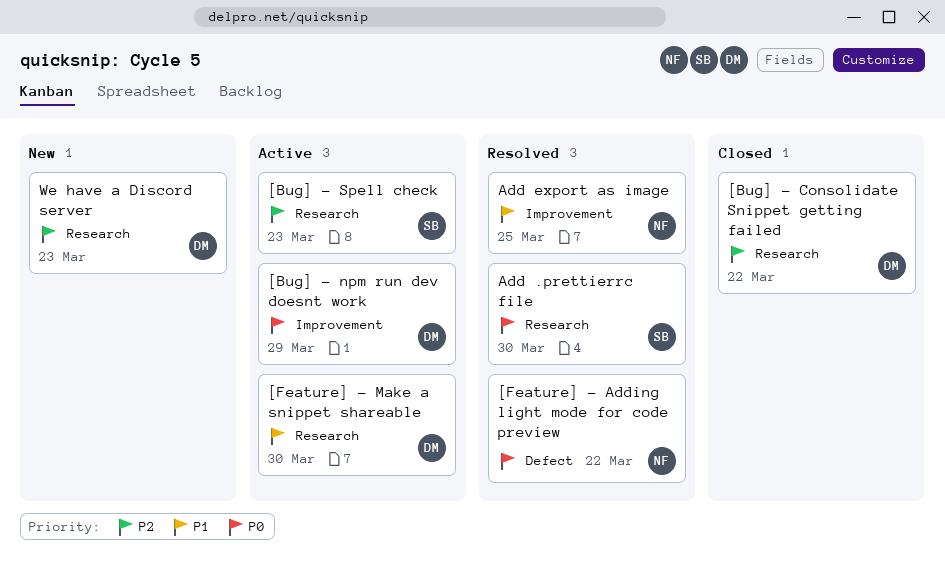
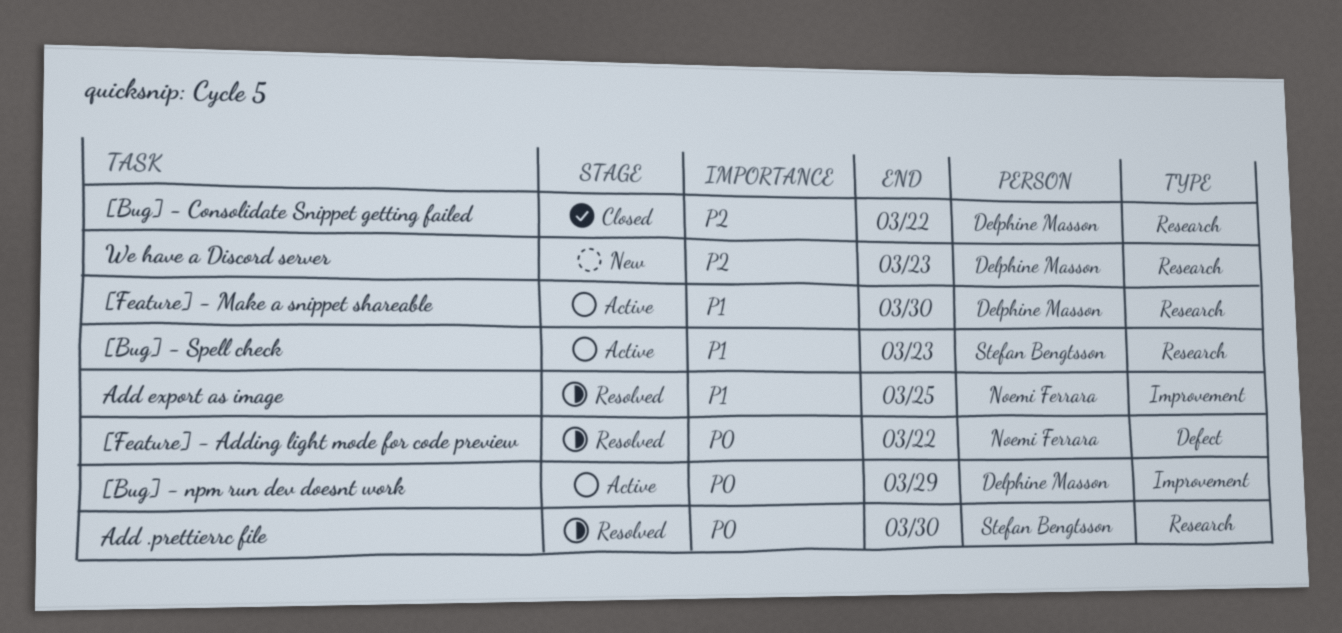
[Bug] - Spell check, priority: P2 -> P1

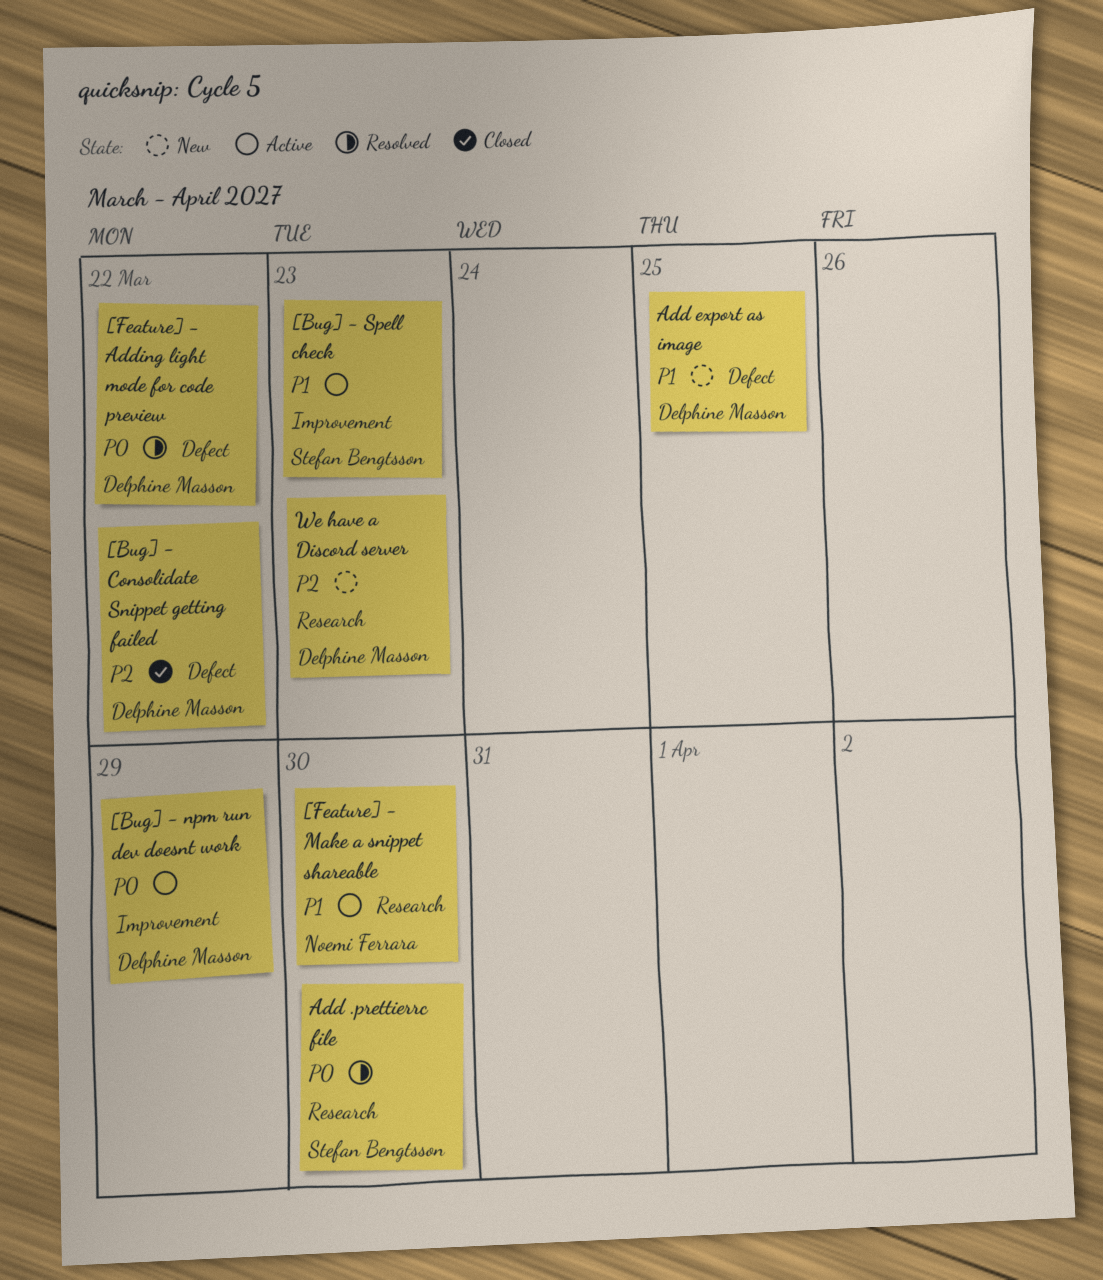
[Bug] - Consolidate Snippet getting failed, label: Research -> Defect
[Bug] - Spell check, label: Research -> Improvement
[Feature] - Adding light mode for code preview, owner: Noemi Ferrara -> Delphine Masson
[Feature] - Make a snippet shareable, owner: Delphine Masson -> Noemi Ferrara
Add export as image, status: Resolved -> New
Add export as image, owner: Noemi Ferrara -> Delphine Masson
Add export as image, label: Improvement -> Defect

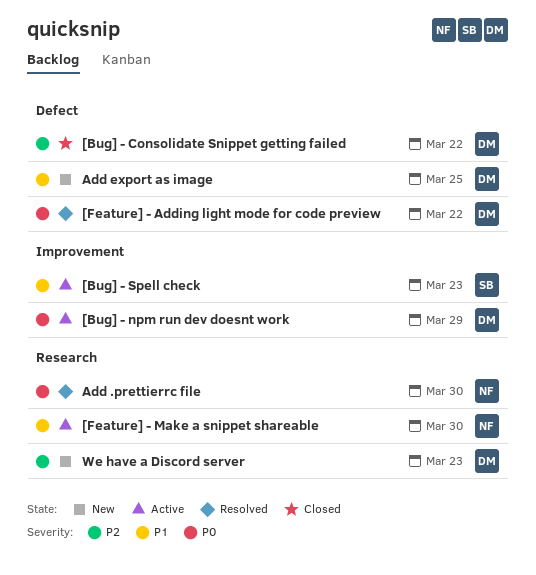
Add .prettierrc file, owner: Stefan Bengtsson -> Noemi Ferrara

